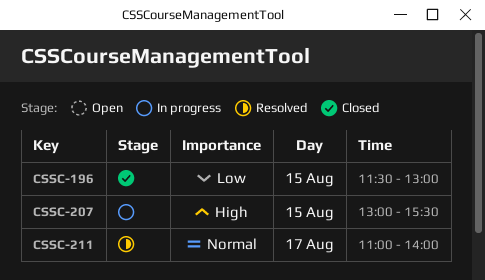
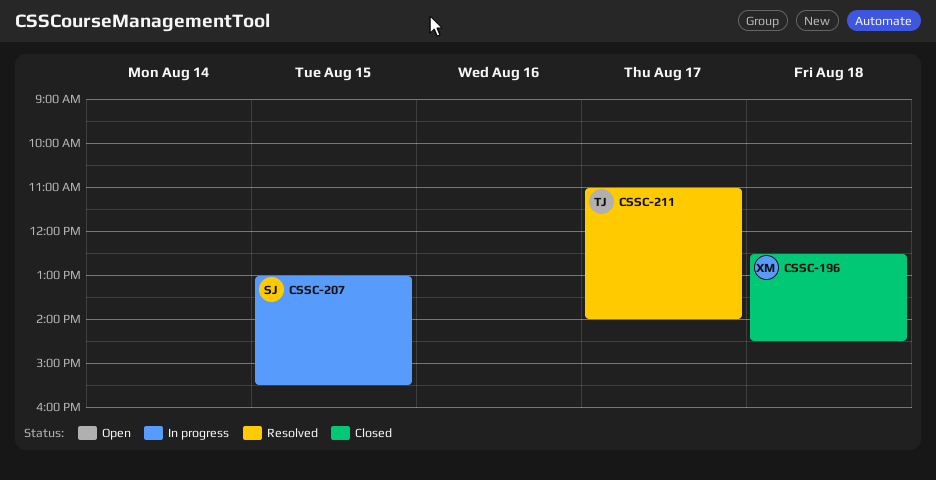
CSSC-196, day: Aug 15 -> Aug 18
CSSC-196, begins: 11:30 -> 12:30
CSSC-196, ends: 13:00 -> 14:30

